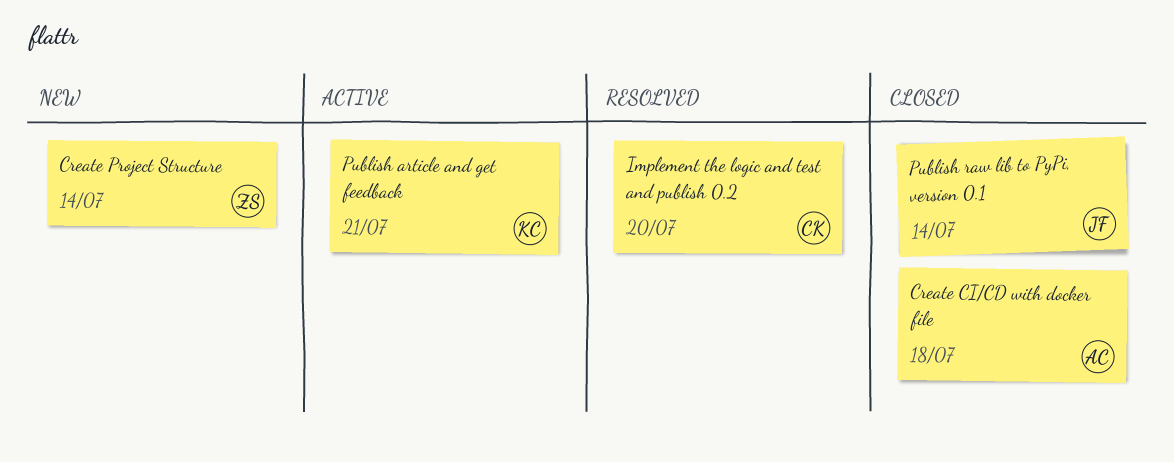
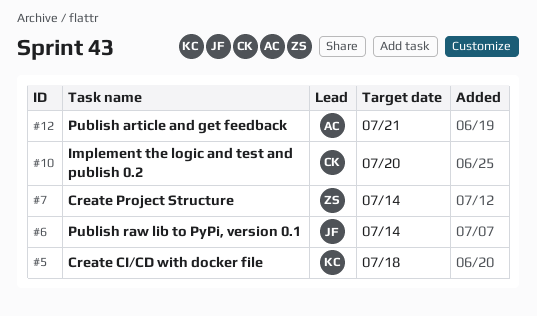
Create CI/CD with docker file, owner: AC -> KC
Publish article and get feedback, owner: KC -> AC

